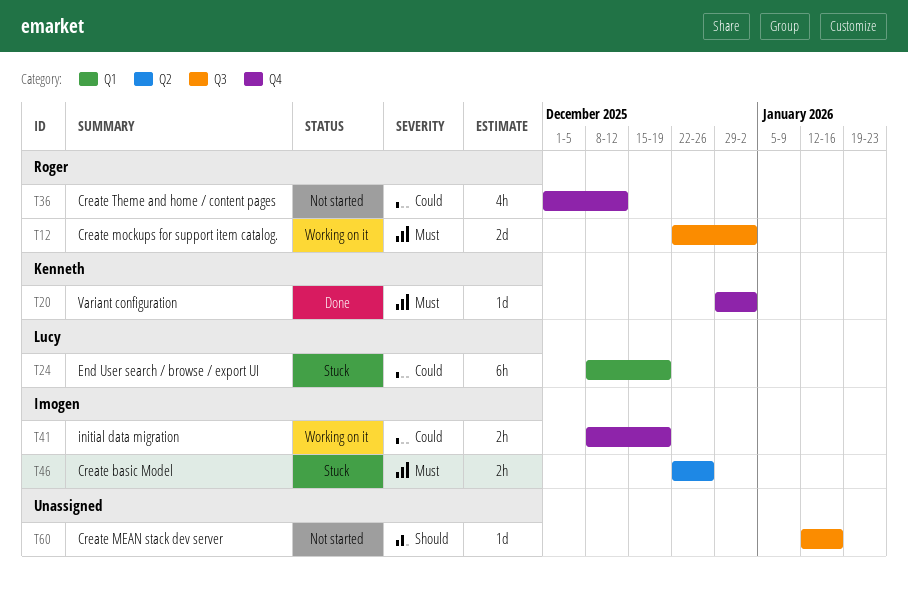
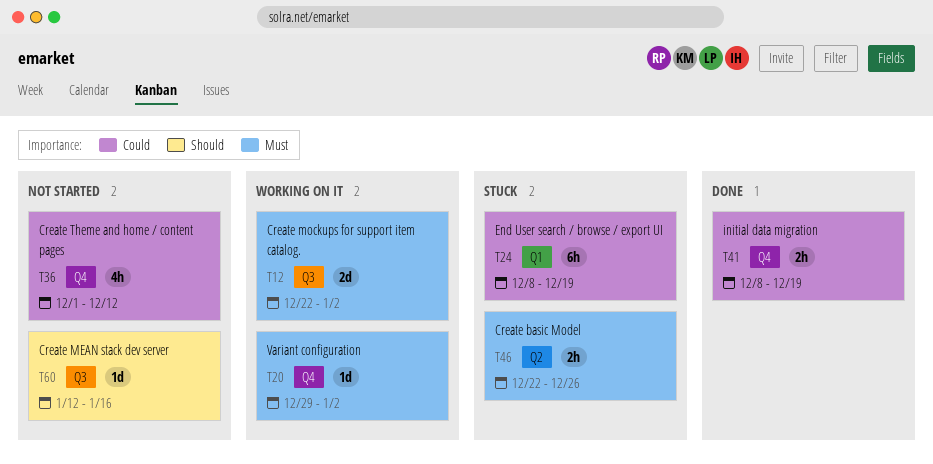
T20, status: Done -> Working on it
T41, status: Working on it -> Done

